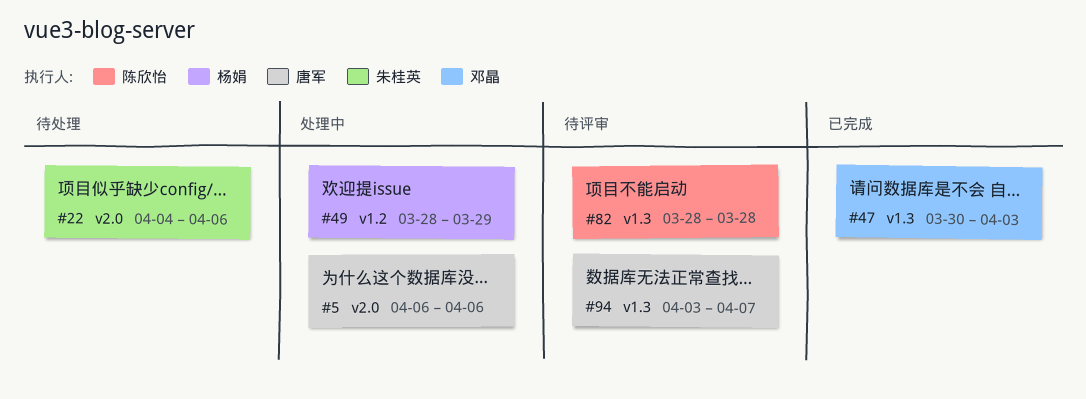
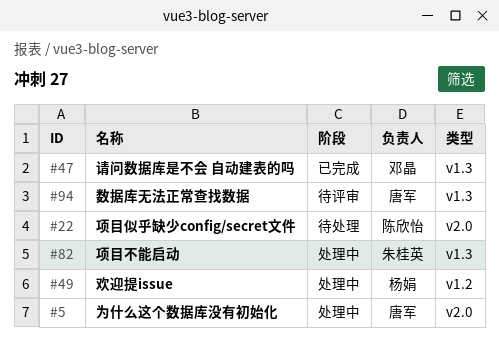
#22, owner: 朱桂英 -> 陈欣怡
#82, status: 待评审 -> 处理中
#82, owner: 陈欣怡 -> 朱桂英

